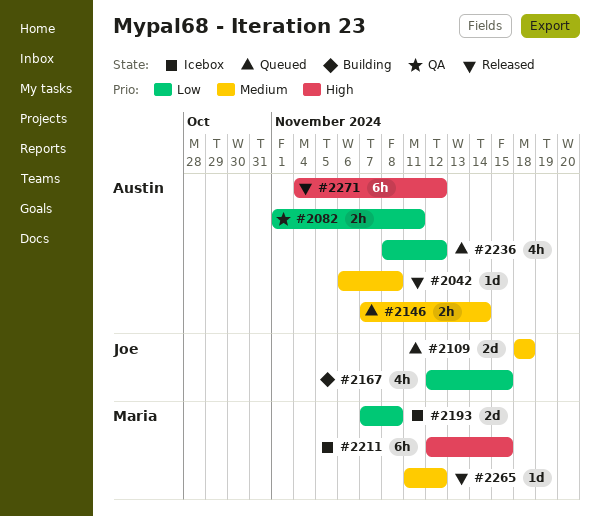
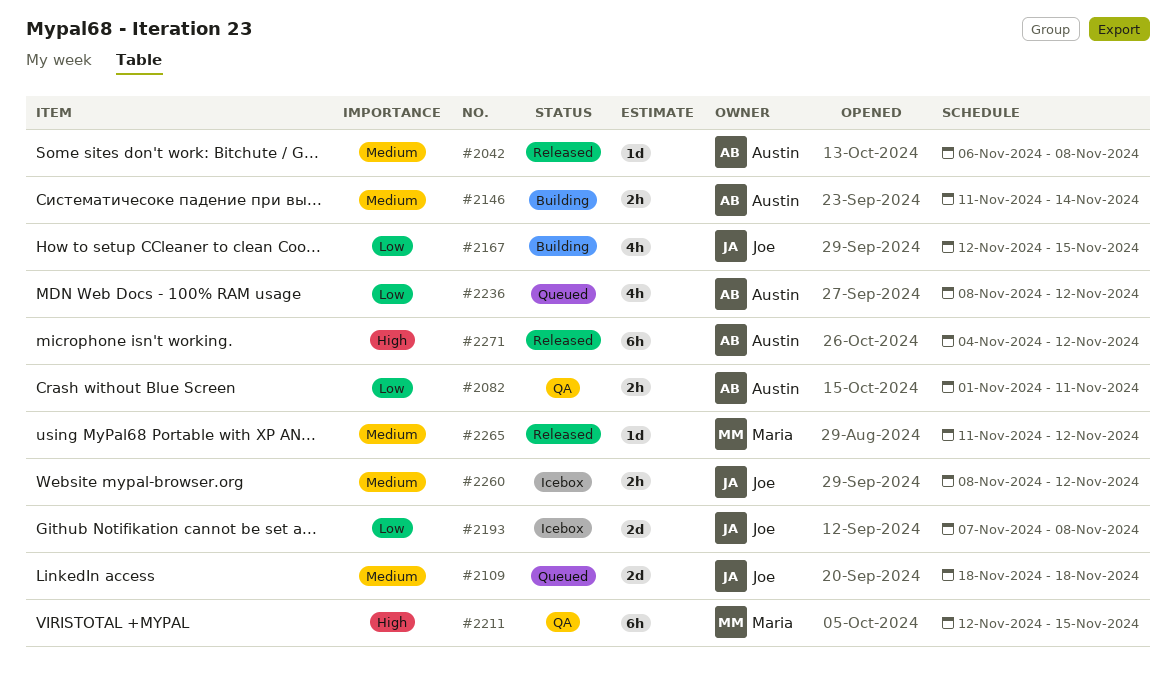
#2146, status: Queued -> Building
#2146, start: Nov 7 -> Nov 11
#2193, owner: Maria -> Joe
#2211, status: Icebox -> QA
#2260: none -> present

